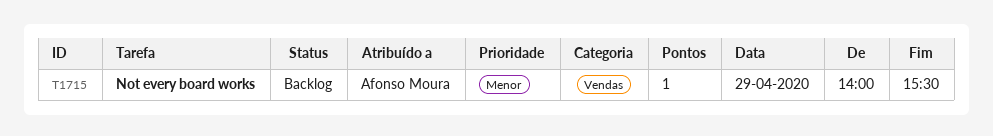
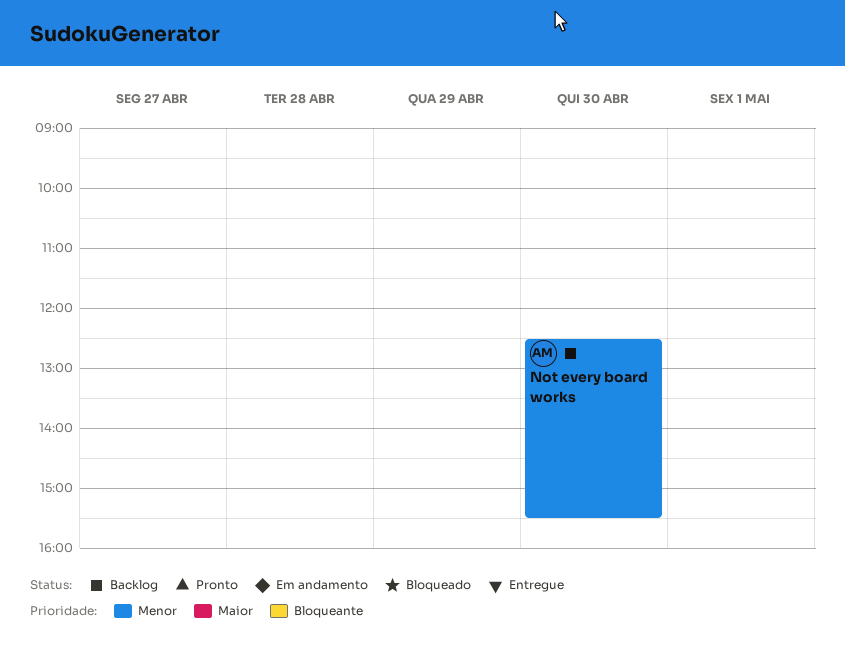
Not every board works, day: Apr 29 -> Apr 30
Not every board works, begins: 14:00 -> 12:30

